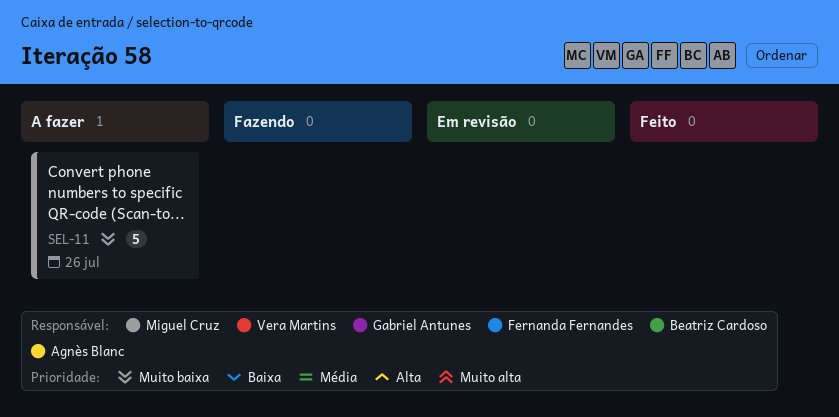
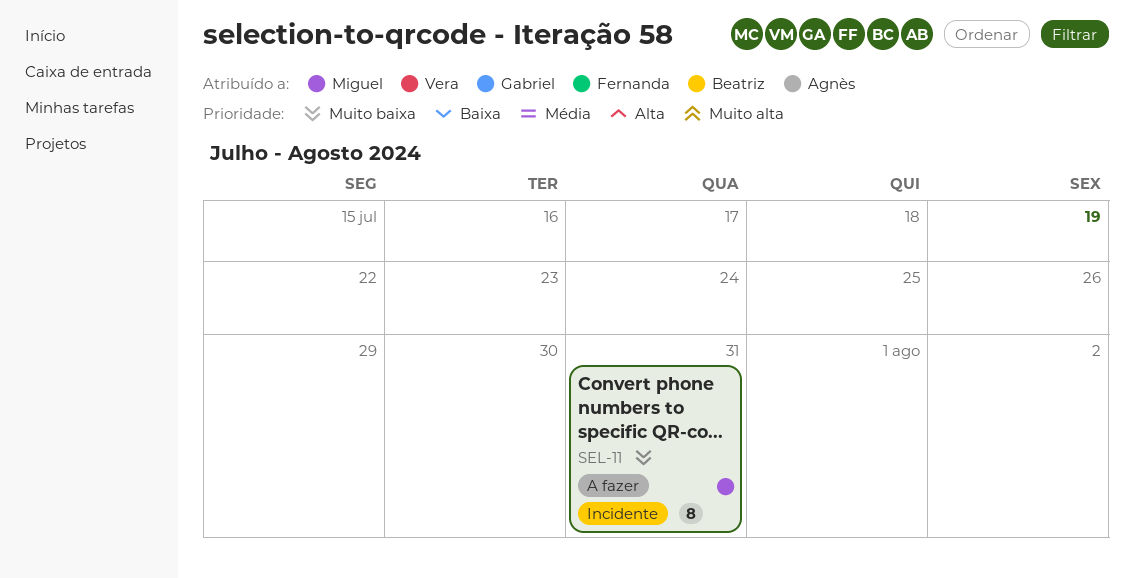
SEL-11, estimate: 5 -> 8
SEL-11, due: Jul 26 -> Jul 31

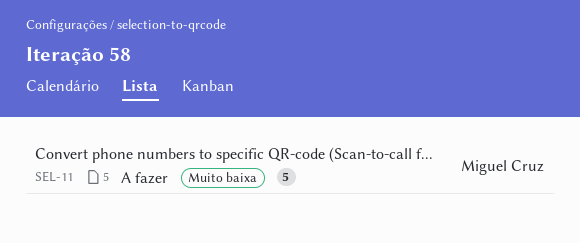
SEL-11, estimate: 8 -> 5

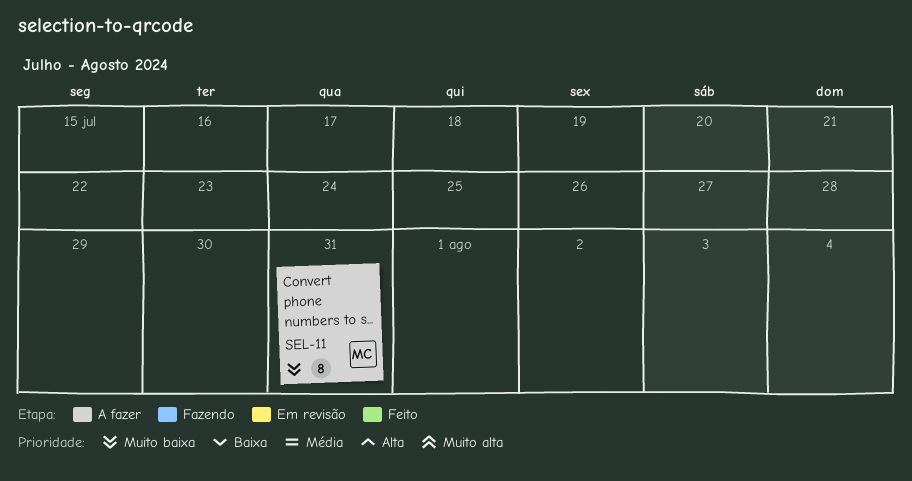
SEL-11, estimate: 5 -> 8

